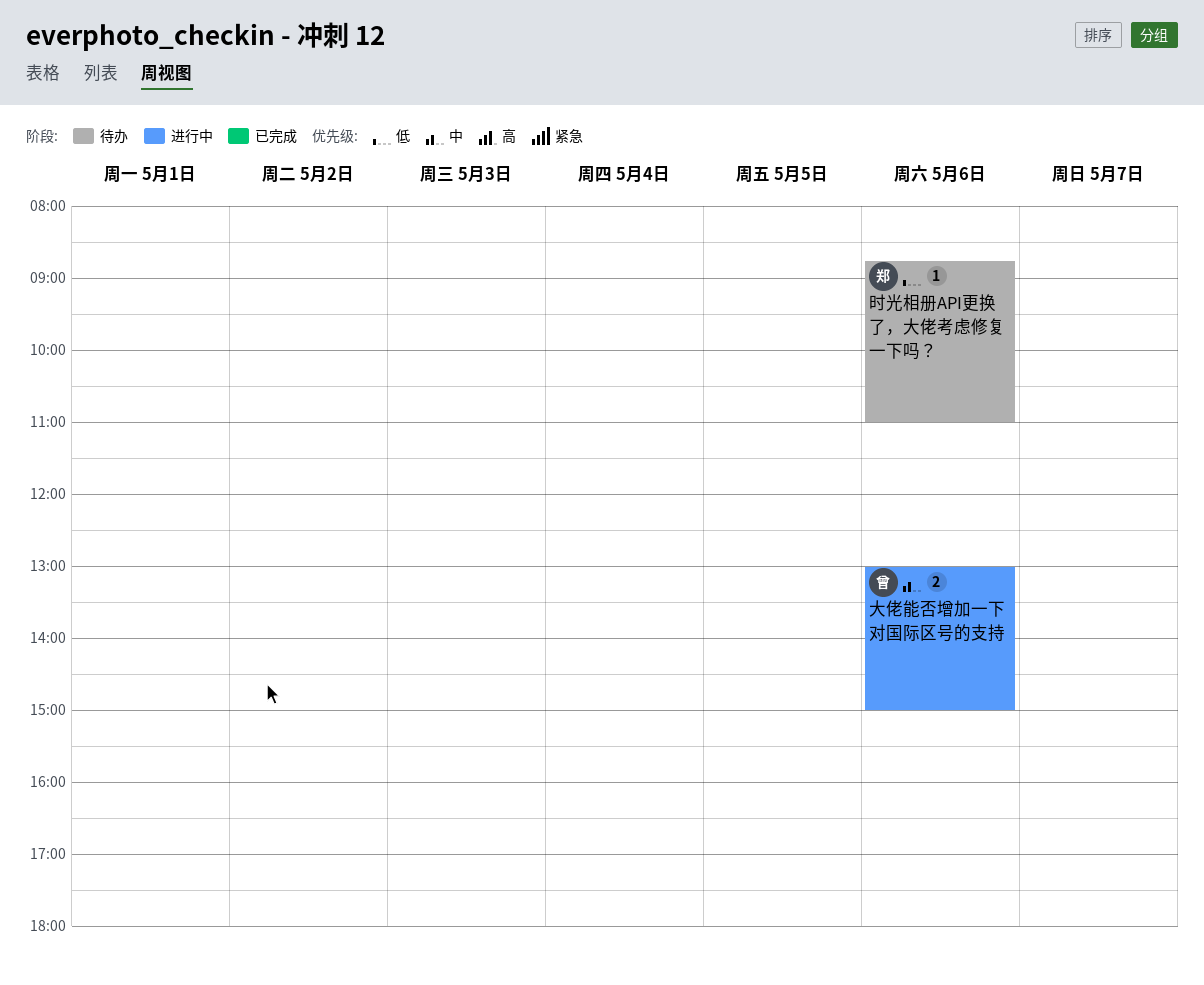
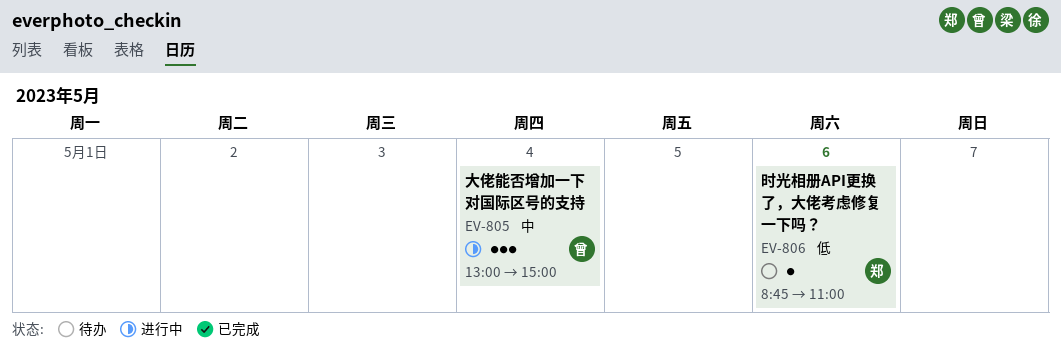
大佬能否增加一下对国际区号的支持, estimate: 2 -> 3
大佬能否增加一下对国际区号的支持, day: May 6 -> May 4

